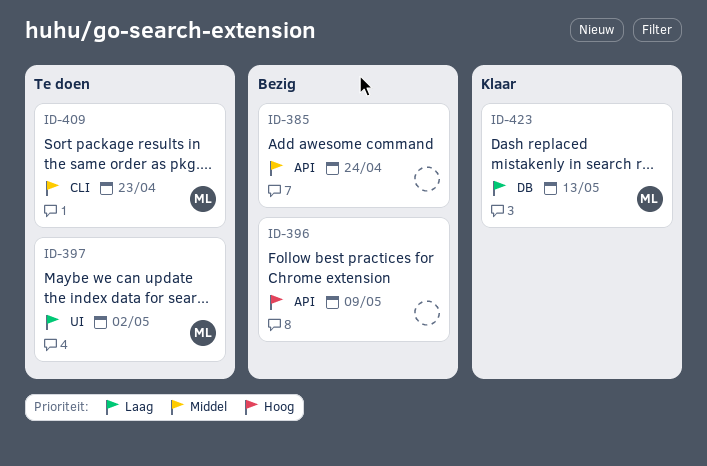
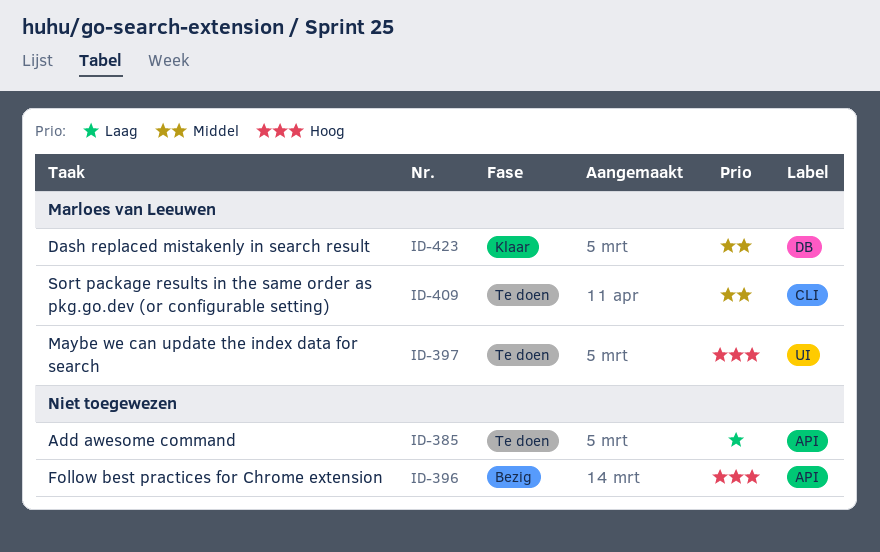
ID-385, status: Bezig -> Te doen
ID-385, priority: Middel -> Laag
ID-397, priority: Laag -> Hoog
ID-423, priority: Laag -> Middel

